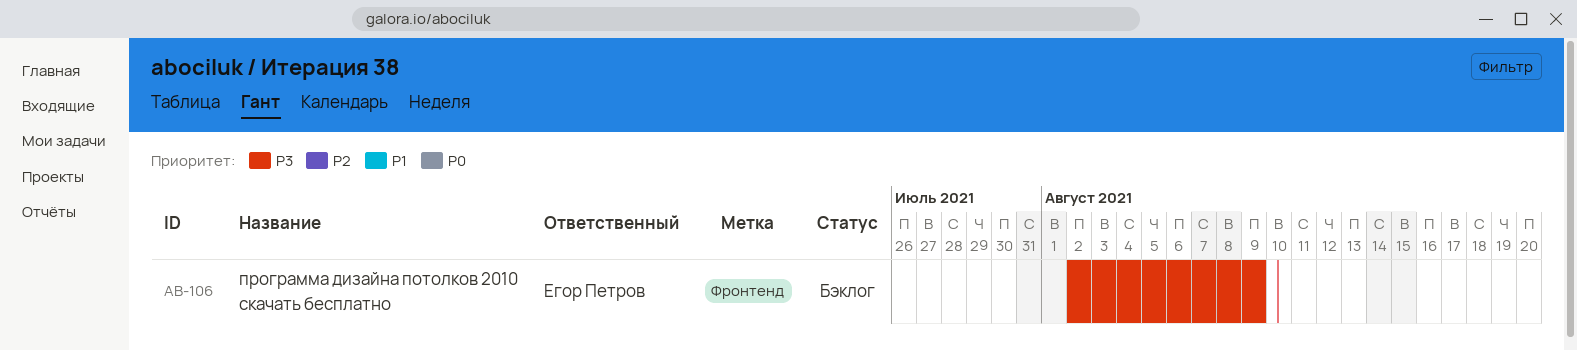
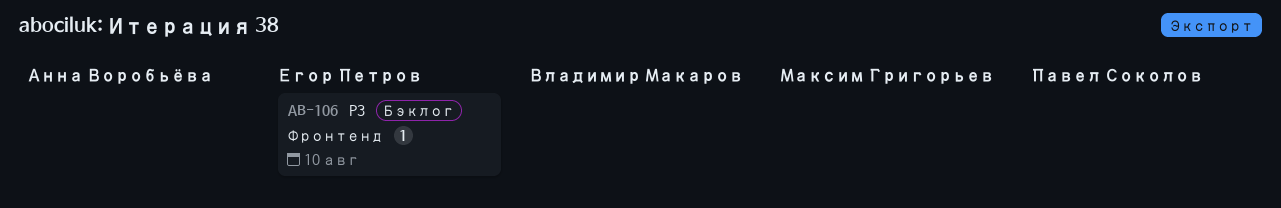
AB-106, due: Aug 9 -> Aug 10

